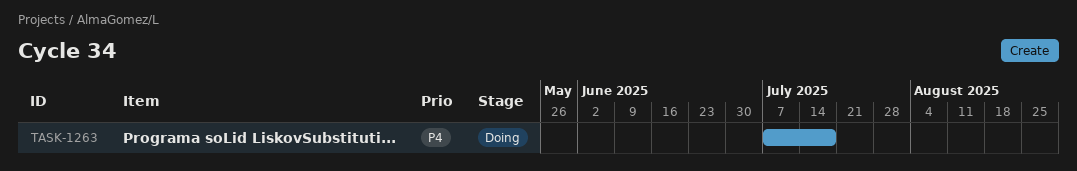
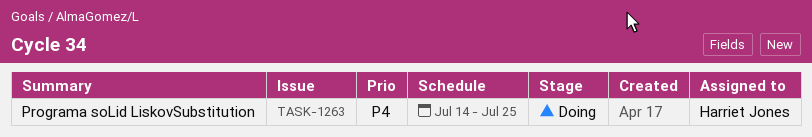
TASK-1263, start: Jul 7 -> Jul 14
TASK-1263, due: Jul 18 -> Jul 25

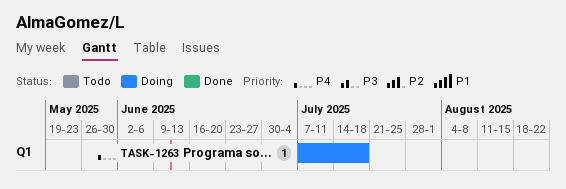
TASK-1263, start: Jul 14 -> Jul 7
TASK-1263, due: Jul 25 -> Jul 18

